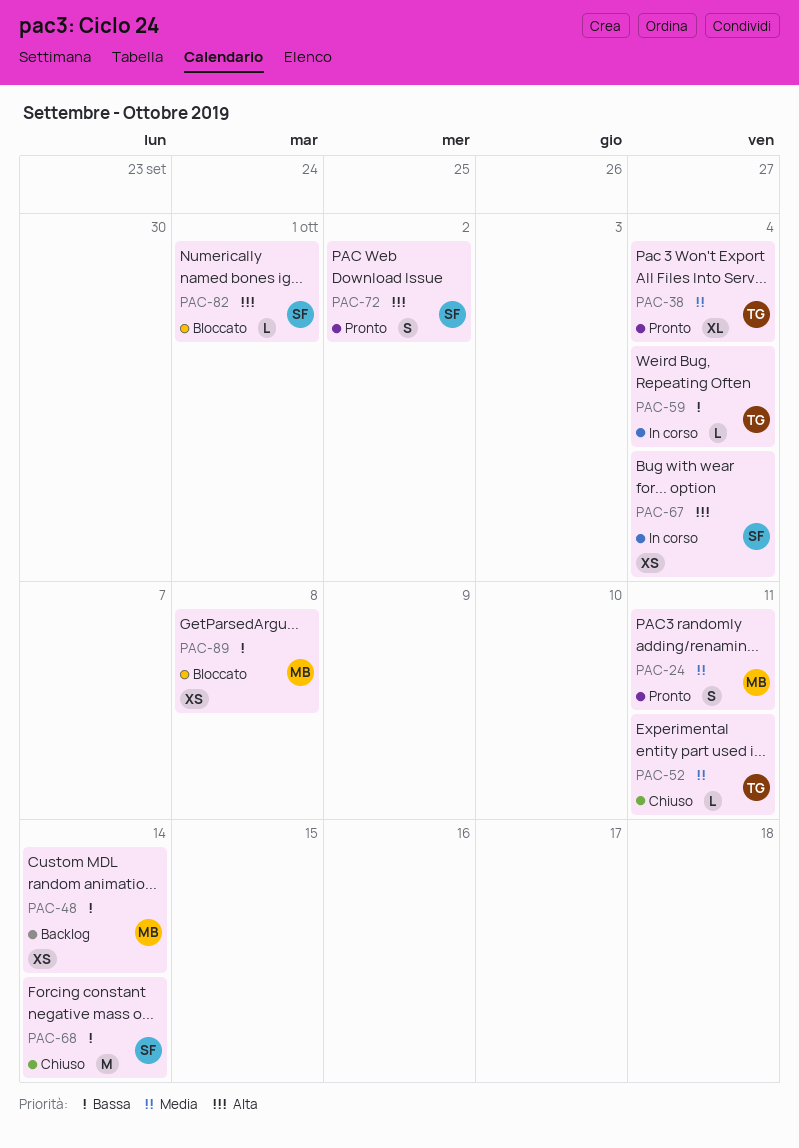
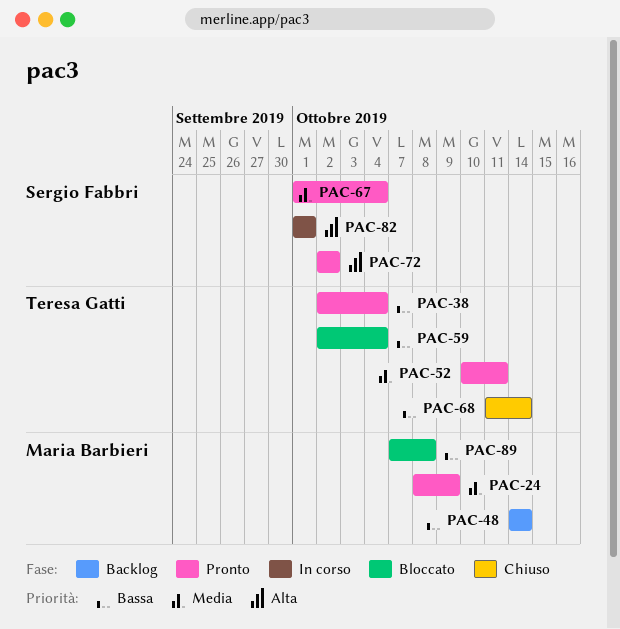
PAC-24, due: Oct 11 -> Oct 9
PAC-38, priority: Media -> Bassa
PAC-52, status: Chiuso -> Pronto
PAC-59, status: In corso -> Bloccato
PAC-67, status: In corso -> Pronto
PAC-67, priority: Alta -> Media
PAC-68, owner: Sergio Fabbri -> Teresa Gatti
PAC-82, status: Bloccato -> In corso

